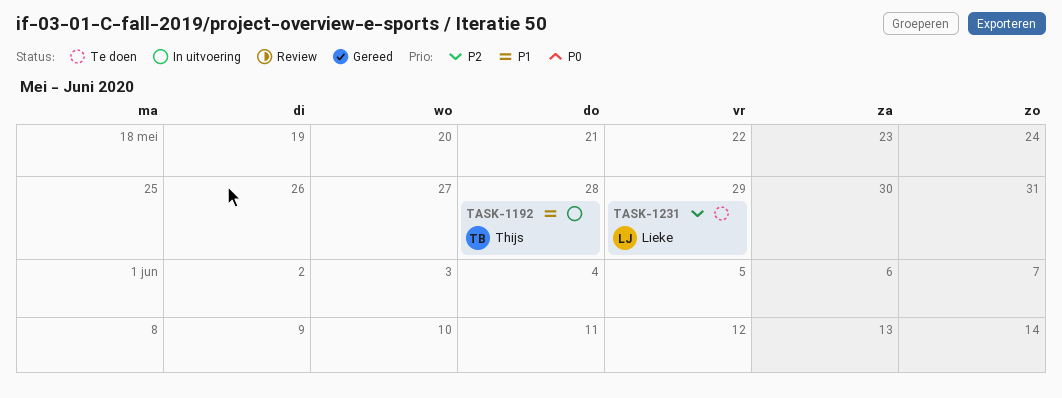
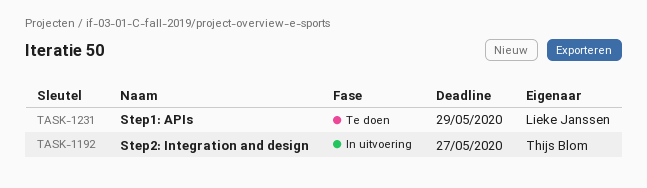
TASK-1192, due: May 28 -> May 27

